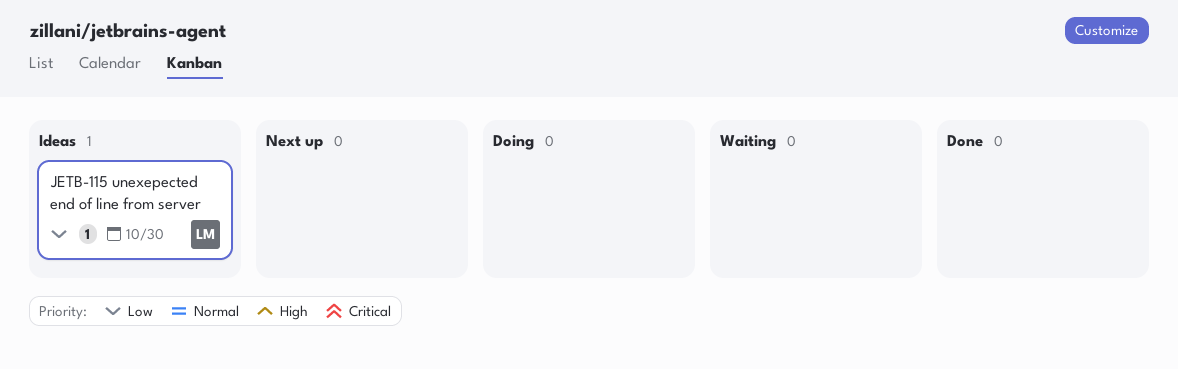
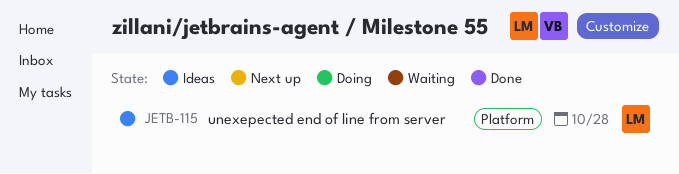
JETB-115, due: Oct 30 -> Oct 28

